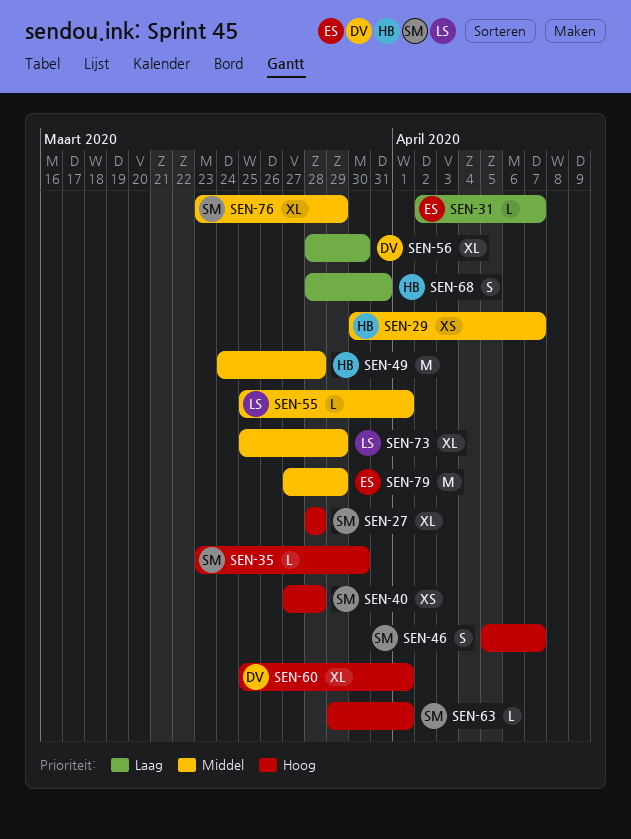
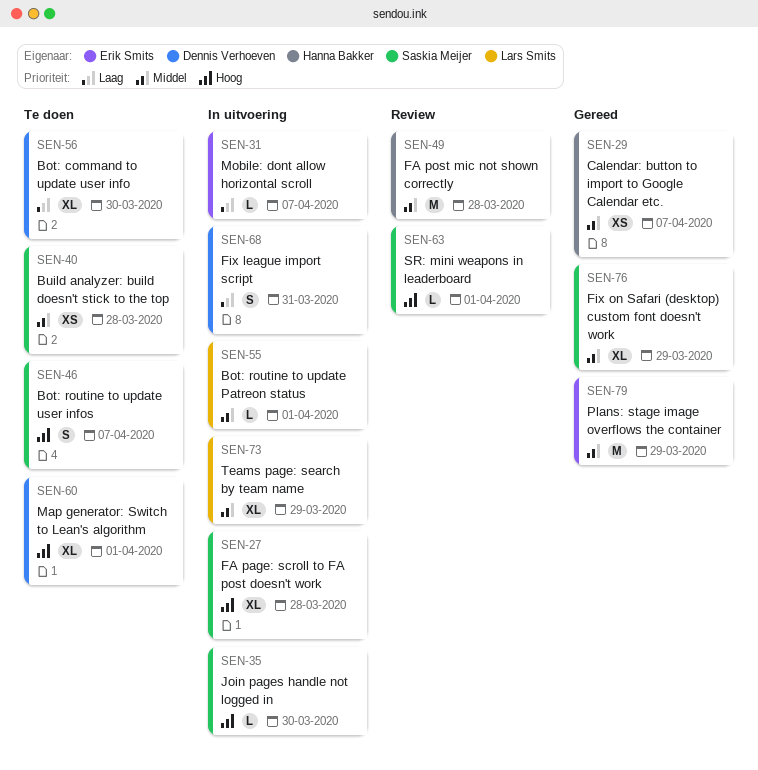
SEN-40, priority: Hoog -> Middel
SEN-68, owner: Hanna Bakker -> Dennis Verhoeven

